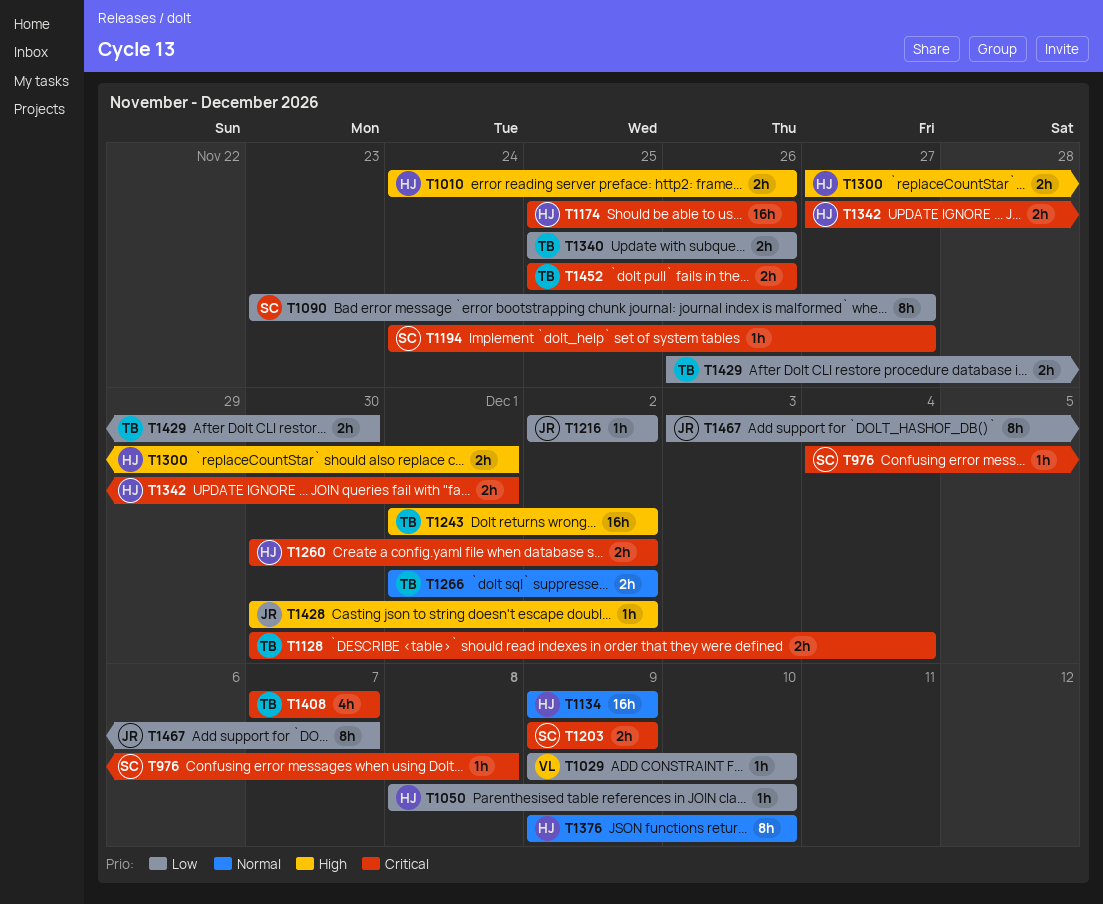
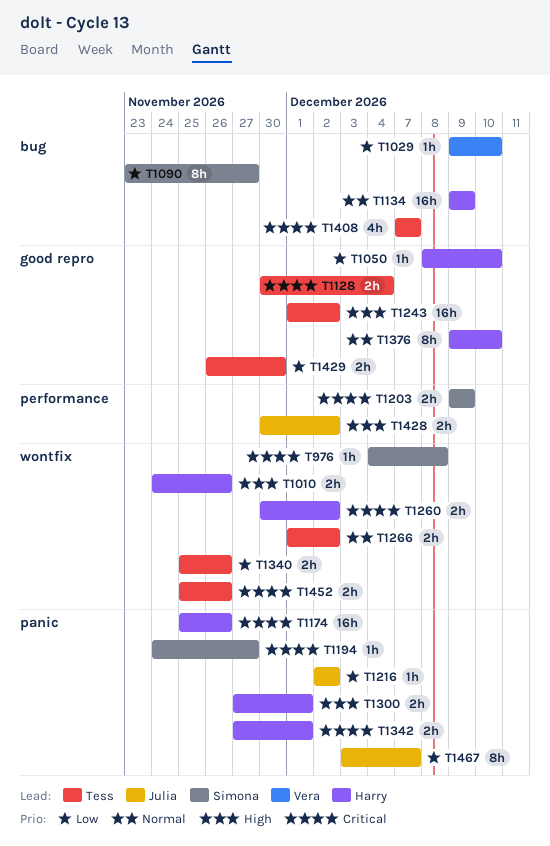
T1428, estimate: 1h -> 2h

